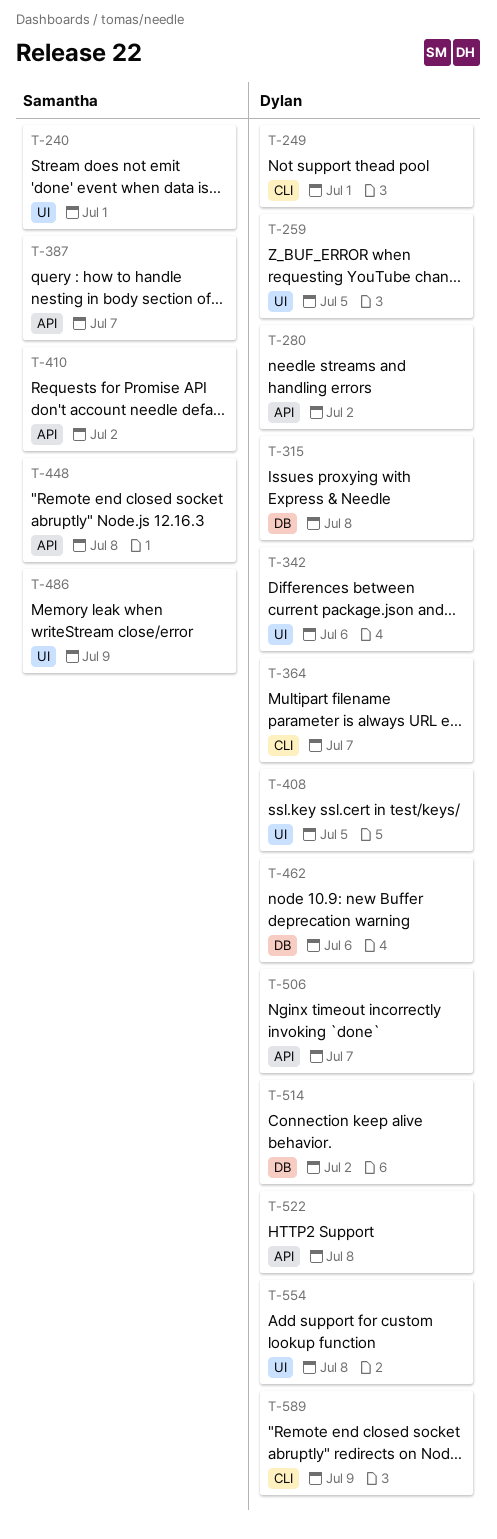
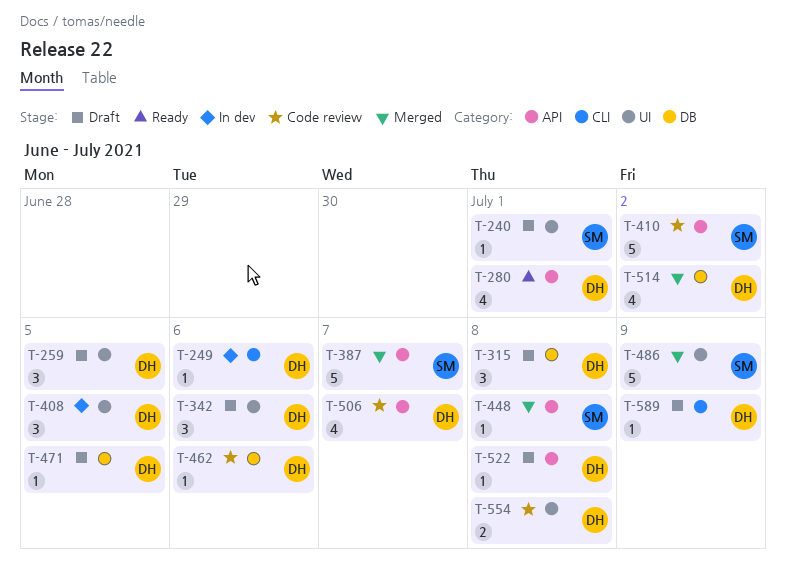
T-249, due: Jul 1 -> Jul 6
T-280, due: Jul 2 -> Jul 1
T-364: present -> none
T-471: none -> present

